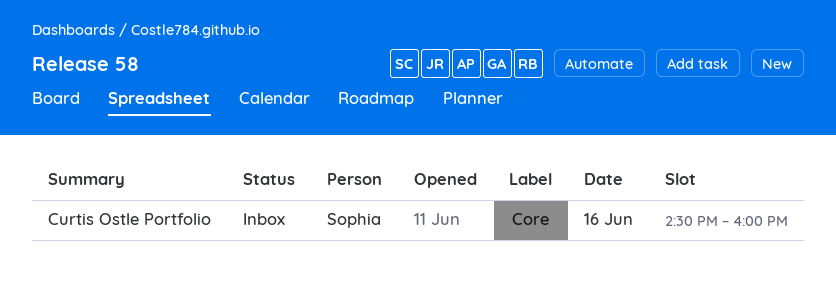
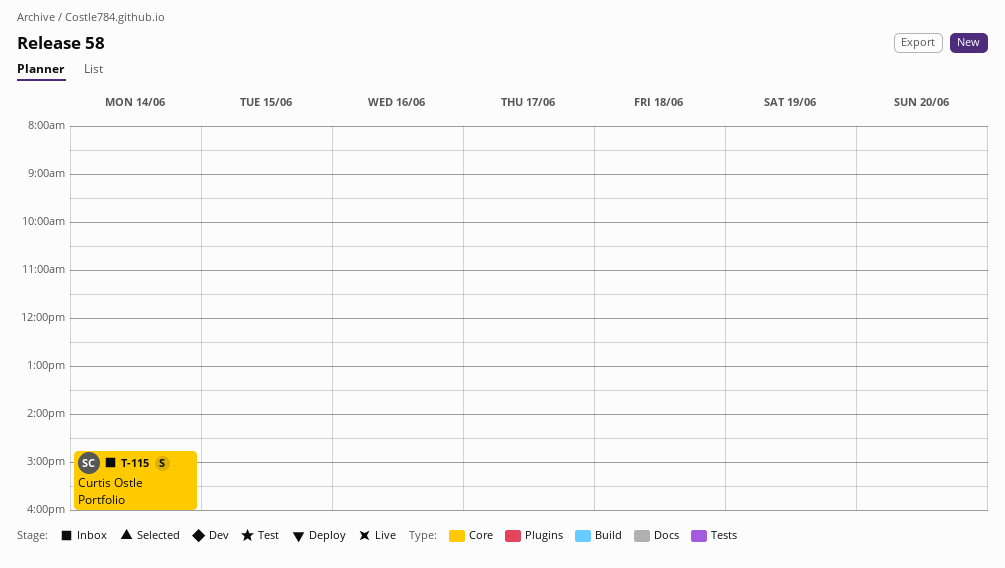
Curtis Ostle Portfolio, day: Jun 16 -> Jun 14
Curtis Ostle Portfolio, begins: 14:30 -> 14:45

